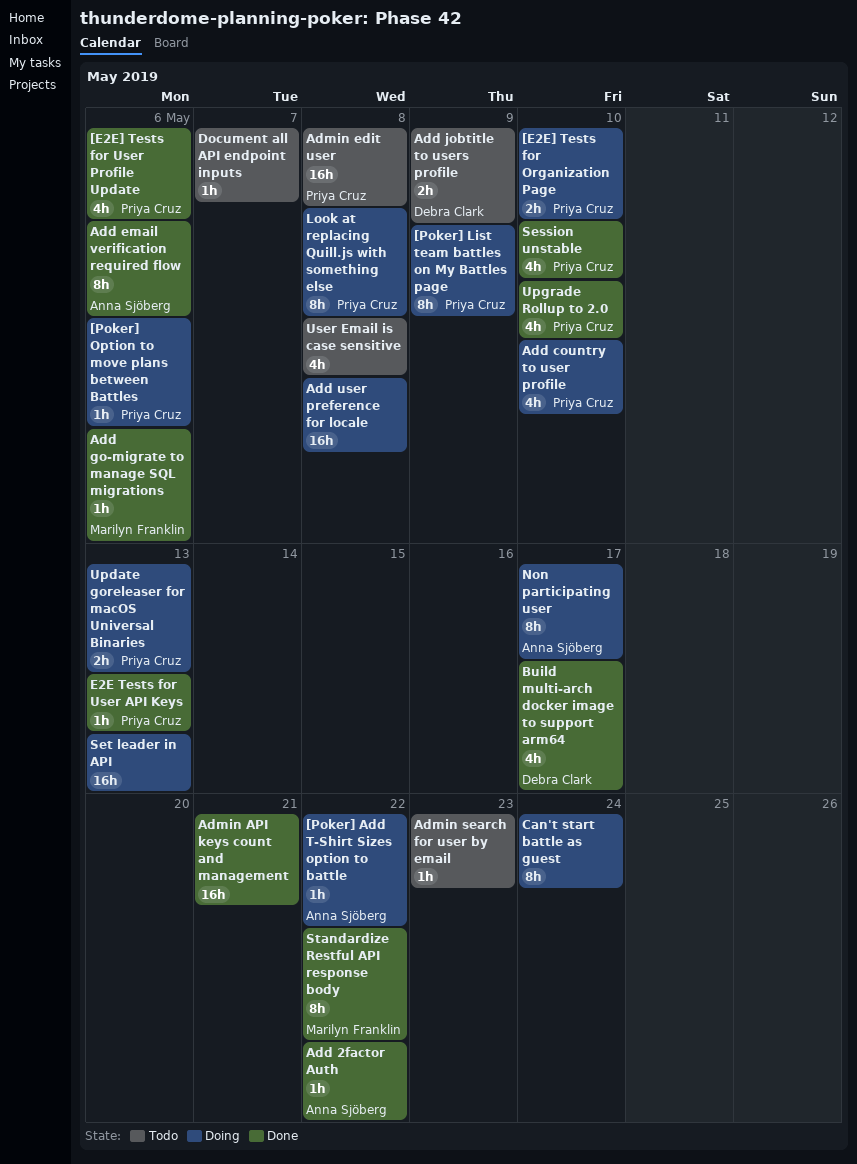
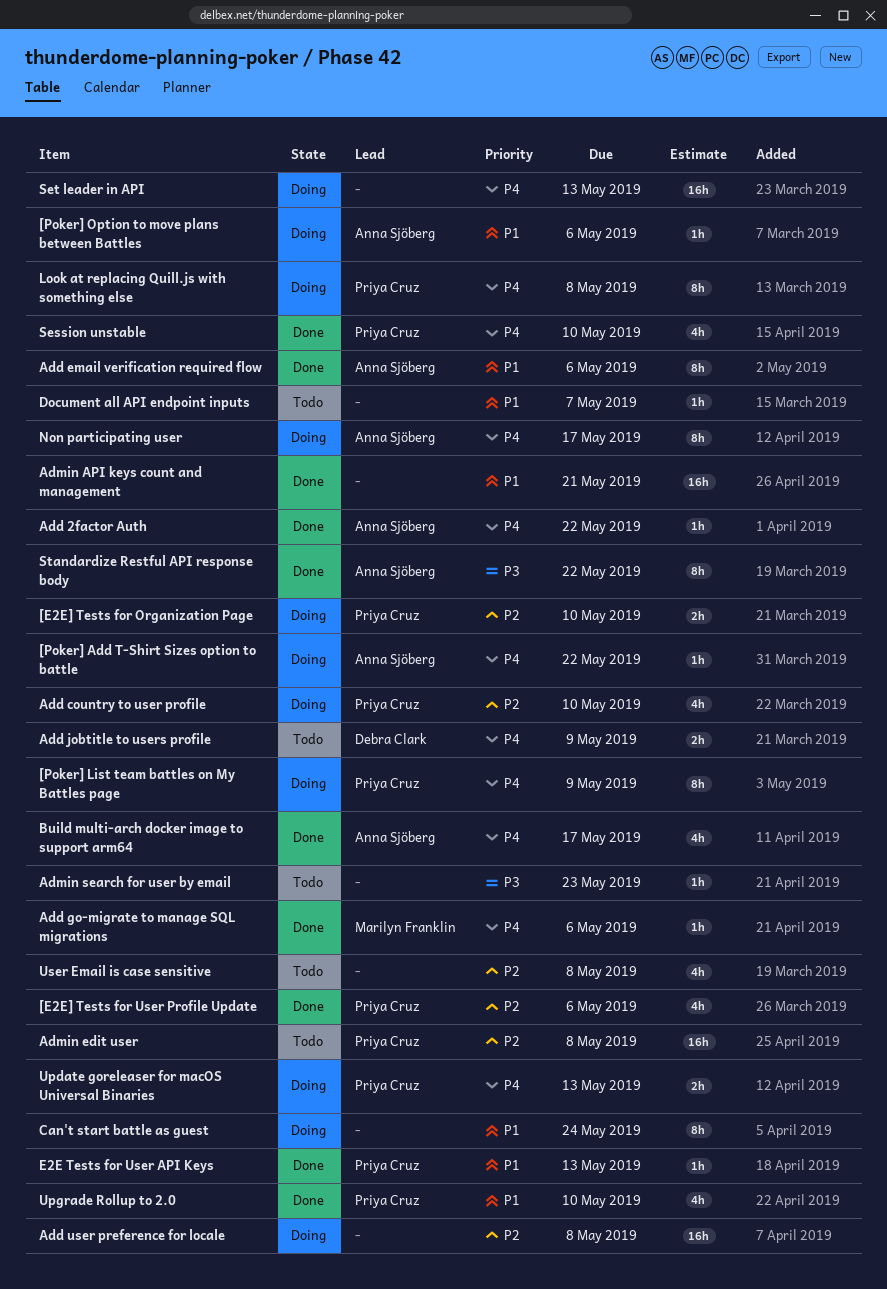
[Poker] Option to move plans between Battles, owner: Priya Cruz -> Anna Sjöberg
Build multi-arch docker image to support arm64, owner: Debra Clark -> Anna Sjöberg
Standardize Restful API response body, owner: Marilyn Franklin -> Anna Sjöberg

